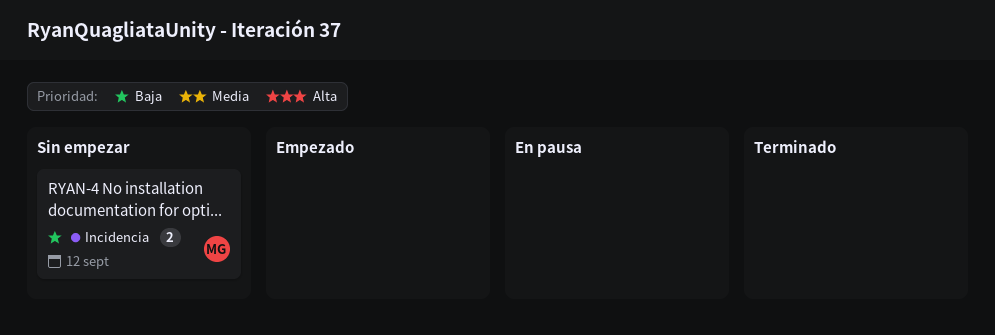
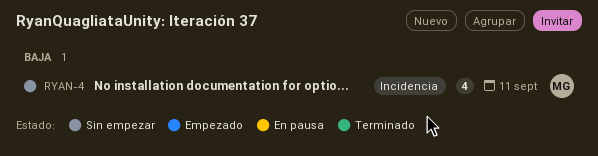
RYAN-4, estimate: 2 -> 4
RYAN-4, due: Sep 12 -> Sep 11

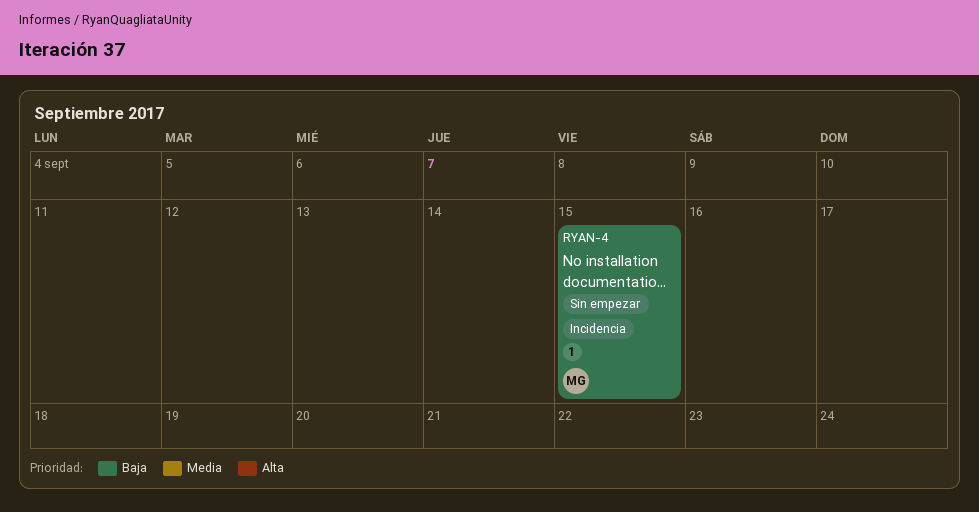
RYAN-4, estimate: 4 -> 1
RYAN-4, due: Sep 11 -> Sep 15

